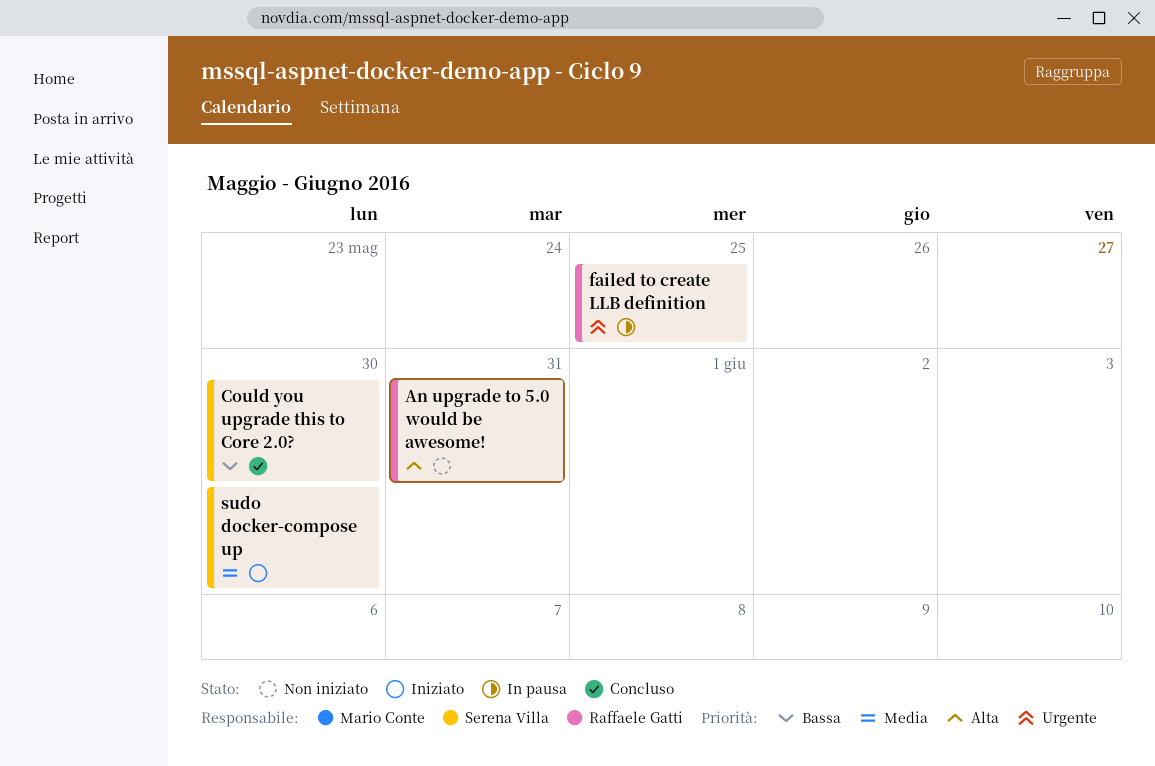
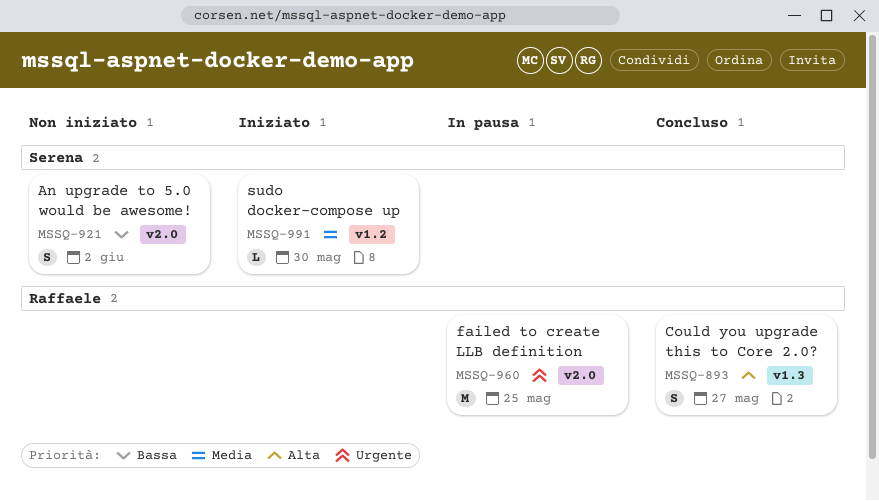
An upgrade to 5.0 would be awesome!, owner: Raffaele Gatti -> Serena Villa
An upgrade to 5.0 would be awesome!, priority: Alta -> Bassa
An upgrade to 5.0 would be awesome!, due: May 31 -> Jun 2
Could you upgrade this to Core 2.0?, owner: Serena Villa -> Raffaele Gatti
Could you upgrade this to Core 2.0?, priority: Bassa -> Alta
Could you upgrade this to Core 2.0?, due: May 30 -> May 27

